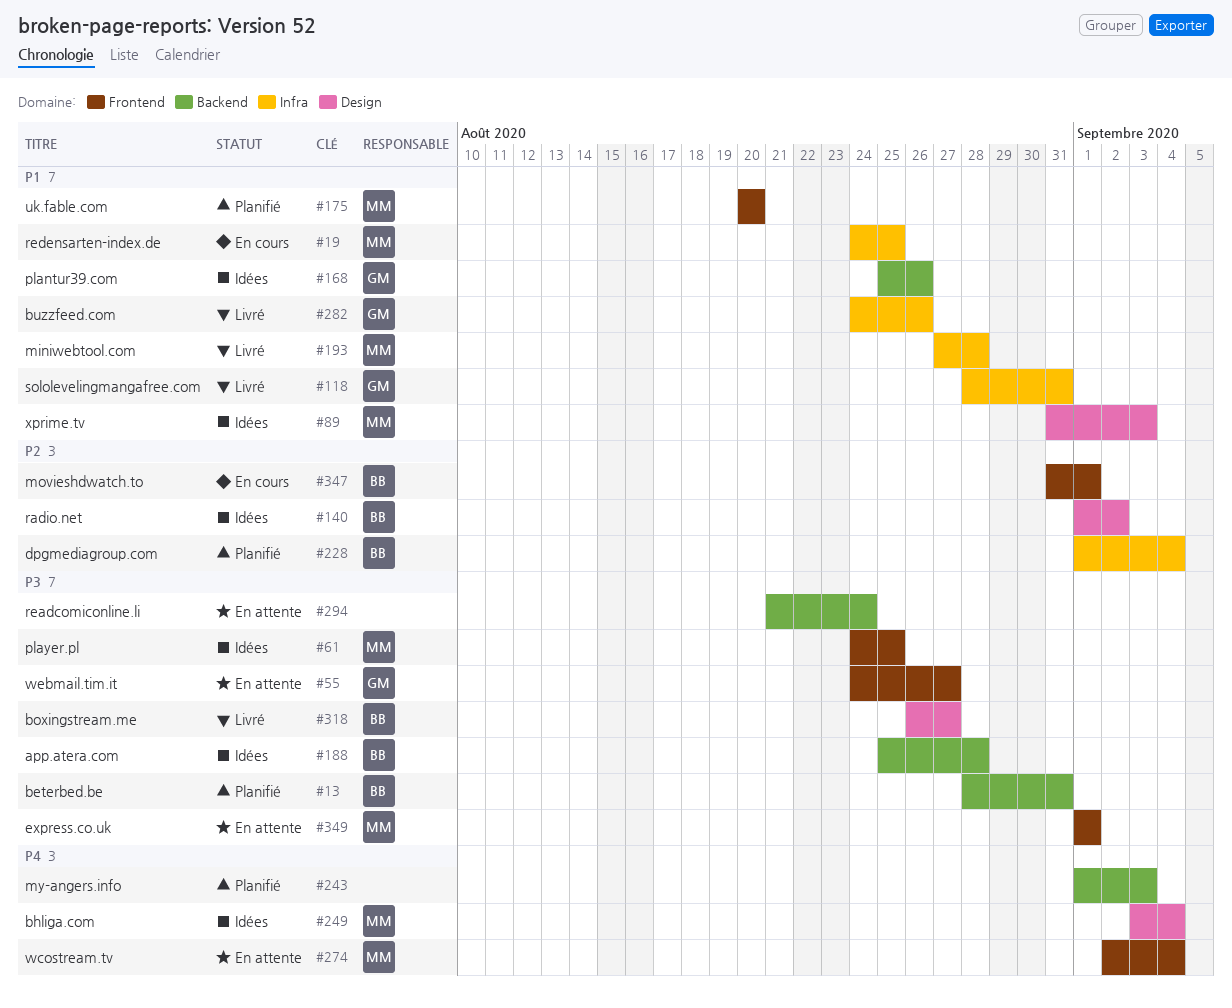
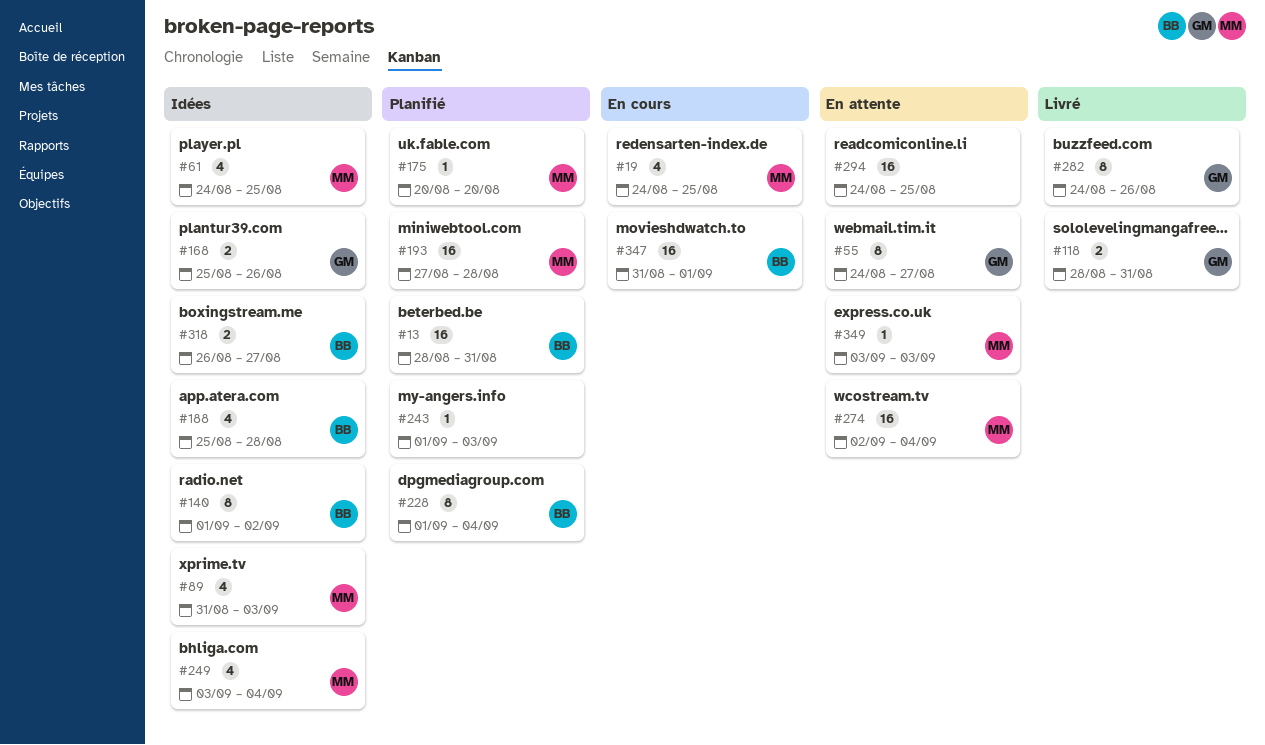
#193, status: Livré -> Planifié
#294, start: Aug 21 -> Aug 24
#294, due: Aug 24 -> Aug 25
#318, status: Livré -> Idées
#349, start: Sep 1 -> Sep 3
#349, due: Sep 1 -> Sep 3

